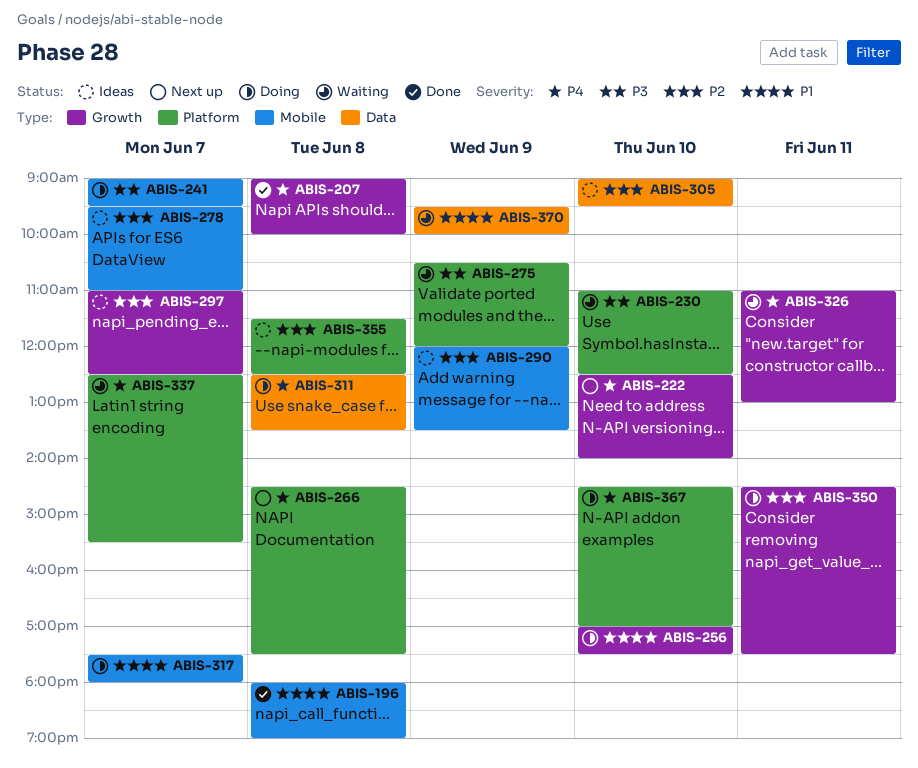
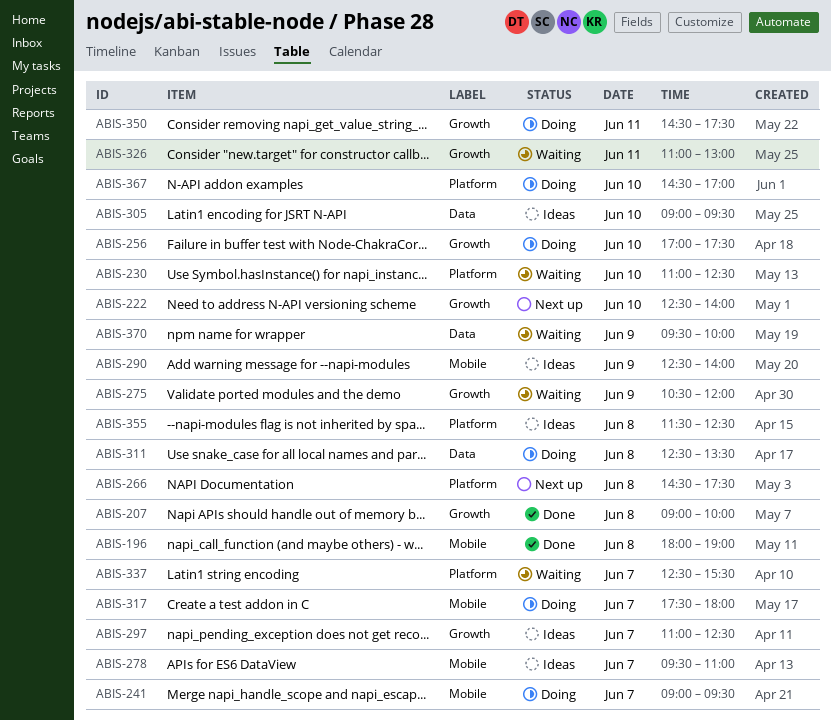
ABIS-275, label: Platform -> Growth
ABIS-290, begins: 12:00 -> 12:30
ABIS-290, ends: 13:30 -> 14:00

